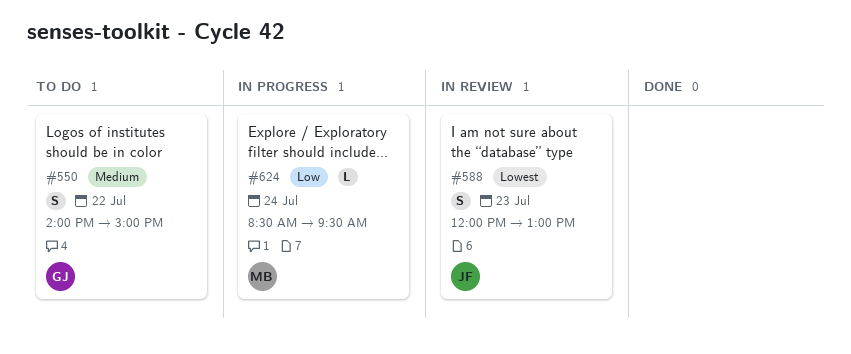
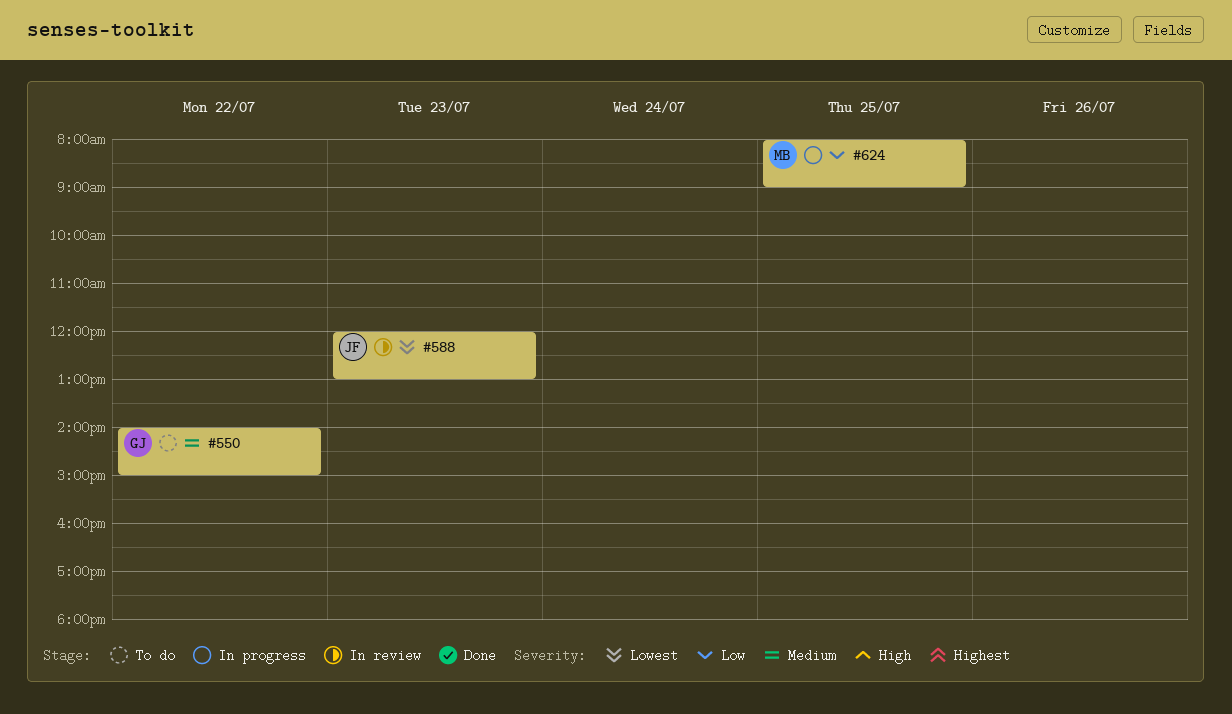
#624, day: Jul 24 -> Jul 25
#624, begins: 08:30 -> 08:00
#624, ends: 09:30 -> 09:00

